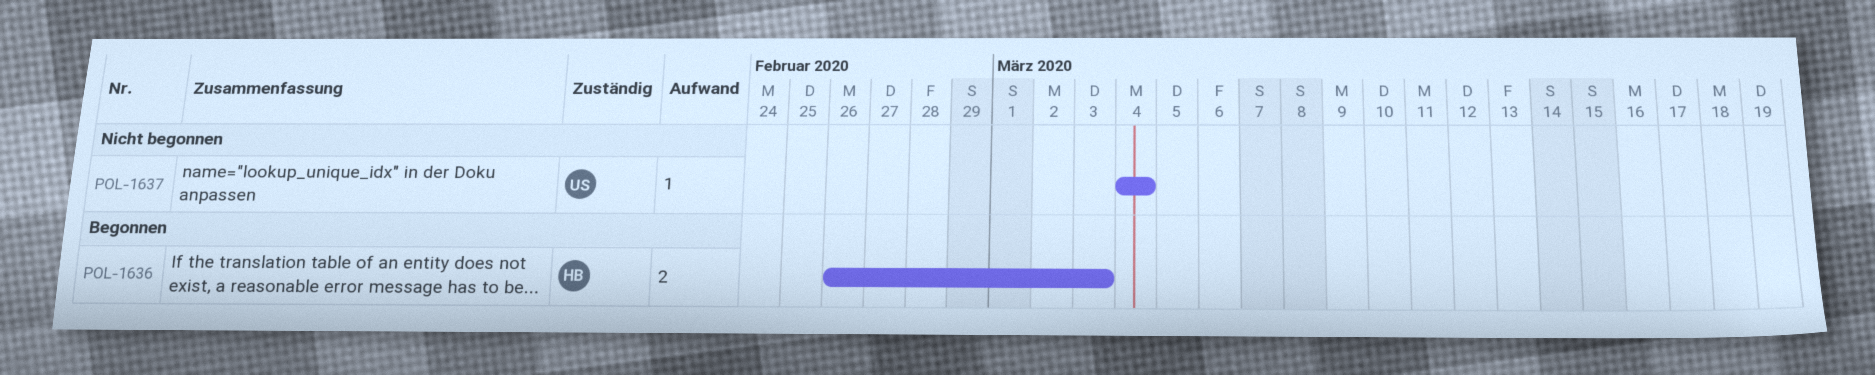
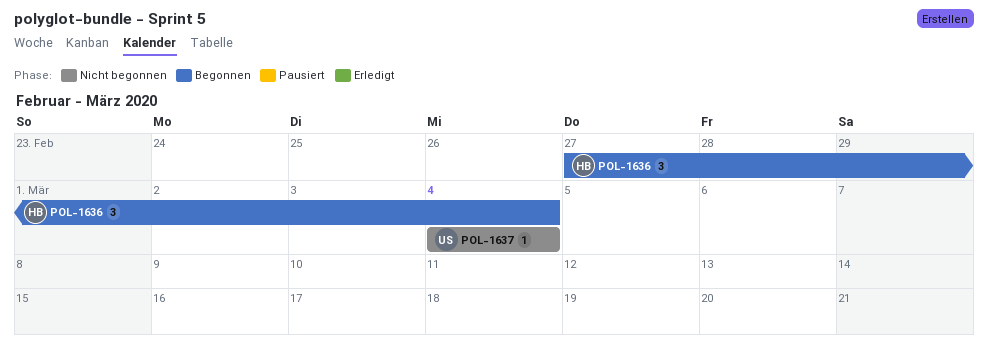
POL-1636, estimate: 2 -> 3
POL-1636, start: Feb 26 -> Feb 27
POL-1636, due: Mar 3 -> Mar 4

